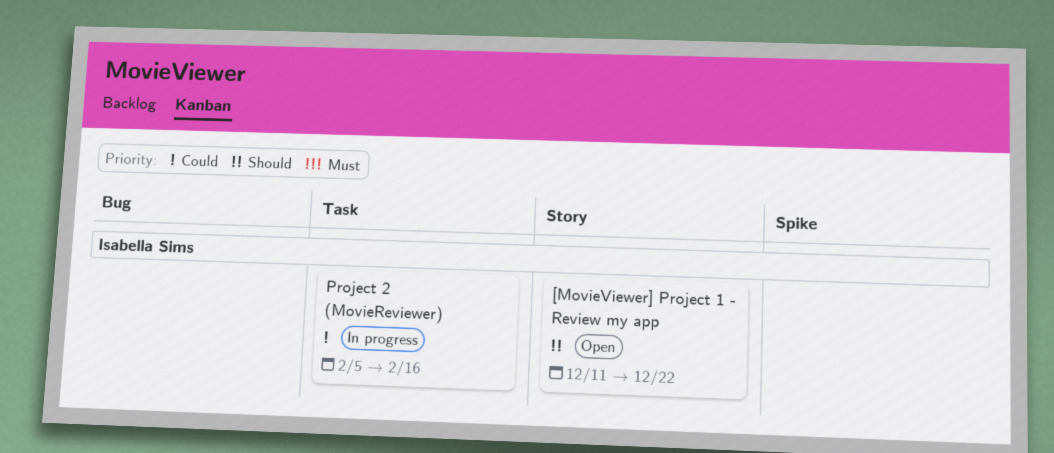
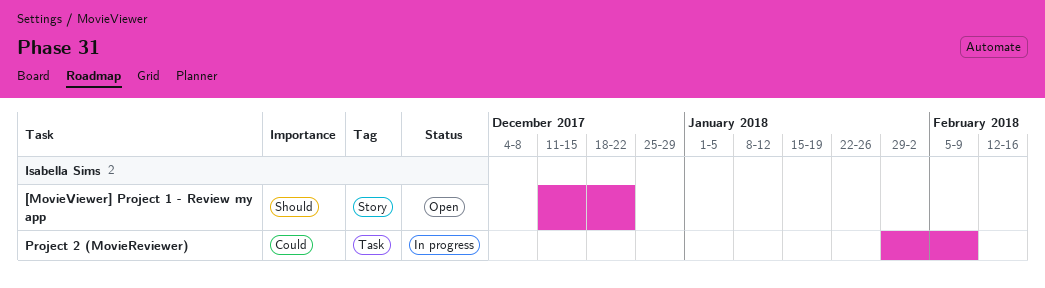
Project 2 (MovieReviewer), start: Feb 5 -> Jan 29
Project 2 (MovieReviewer), due: Feb 16 -> Feb 9

